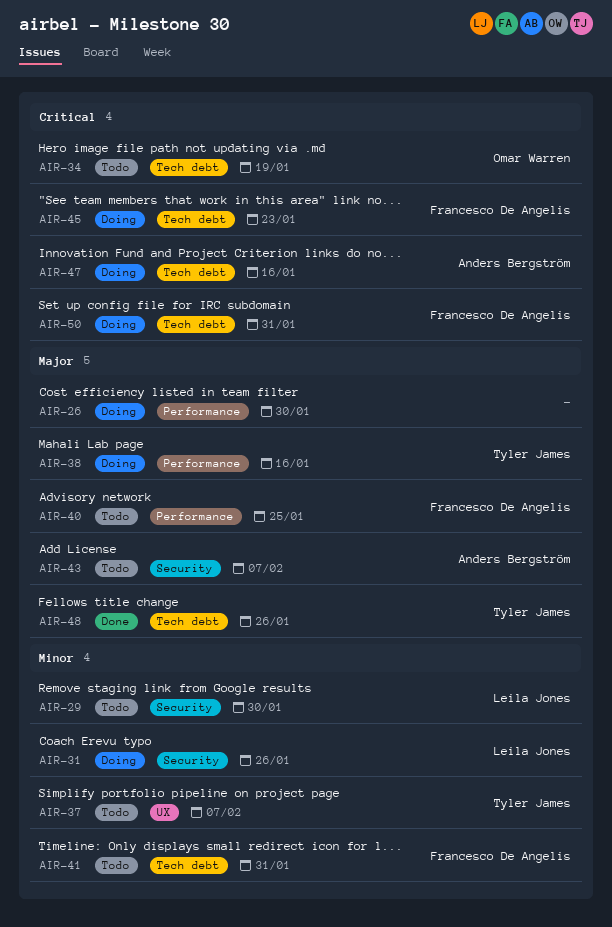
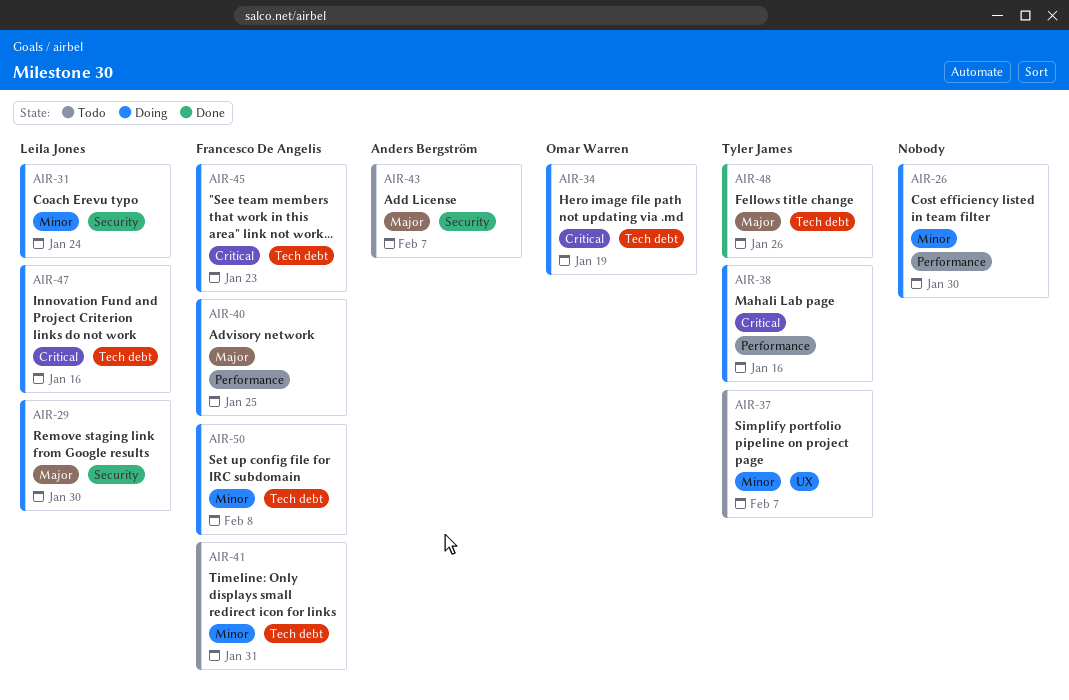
AIR-26, priority: Major -> Minor
AIR-29, status: Todo -> Doing
AIR-29, priority: Minor -> Major
AIR-31, due: Jan 26 -> Jan 24
AIR-34, status: Todo -> Doing
AIR-38, priority: Major -> Critical
AIR-40, status: Todo -> Doing
AIR-47, owner: Anders Bergström -> Leila Jones
AIR-50, priority: Critical -> Minor
AIR-50, due: Jan 31 -> Feb 8

